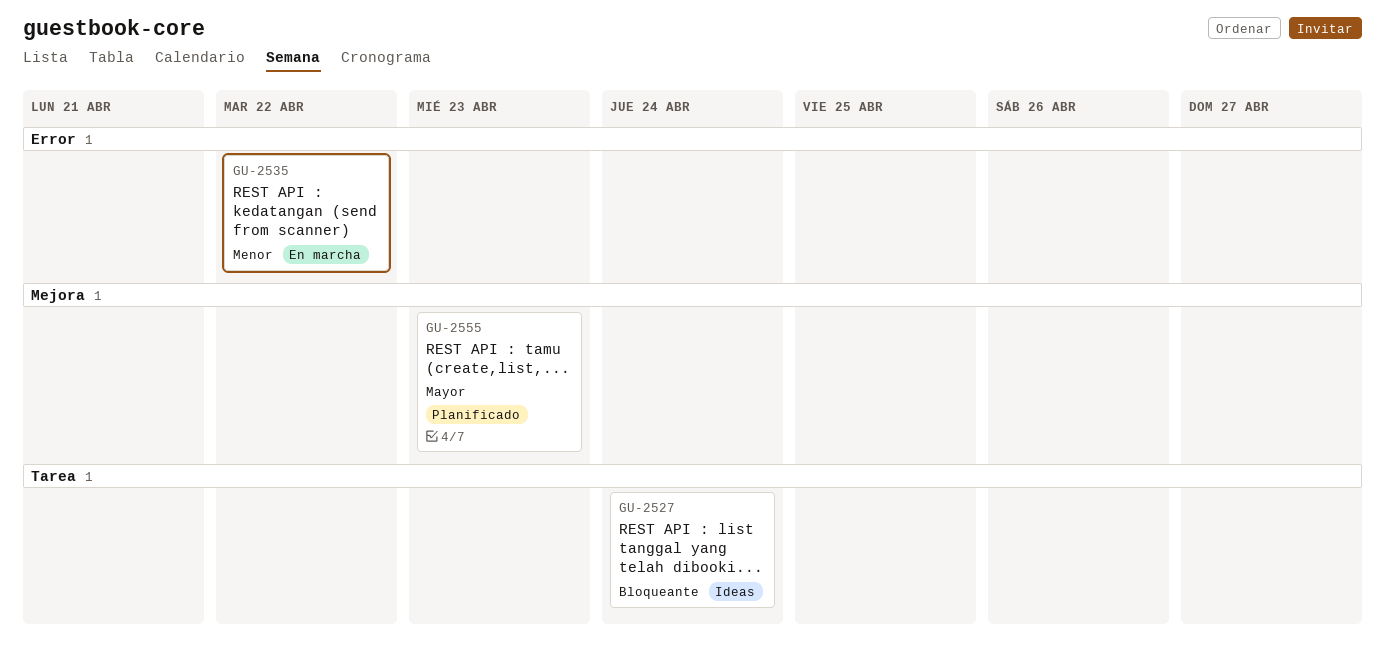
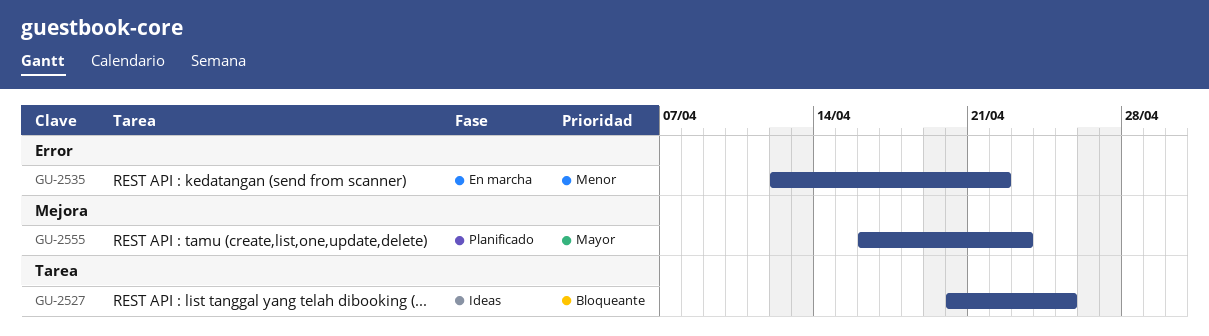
GU-2527, due: Apr 24 -> Apr 25

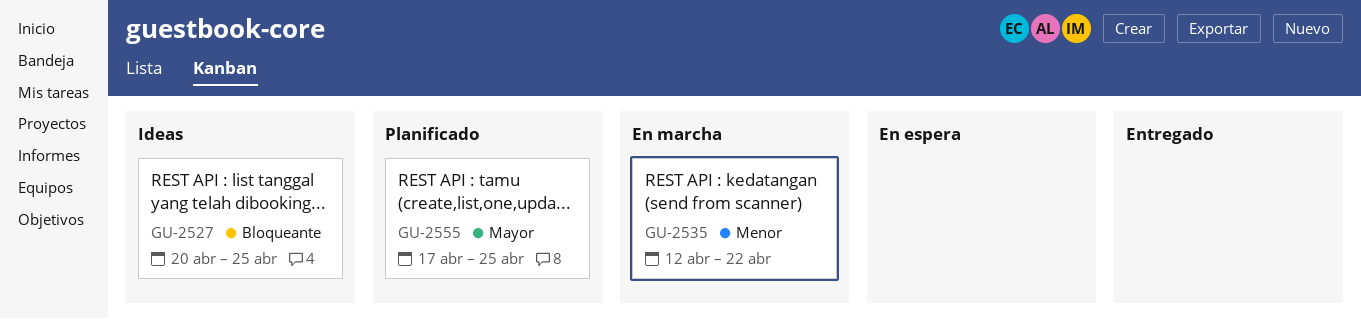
GU-2555, start: Apr 16 -> Apr 17
GU-2555, due: Apr 23 -> Apr 25

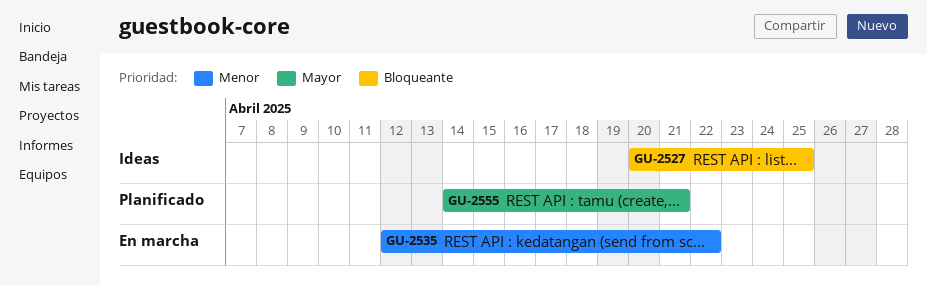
GU-2555, start: Apr 17 -> Apr 14
GU-2555, due: Apr 25 -> Apr 21

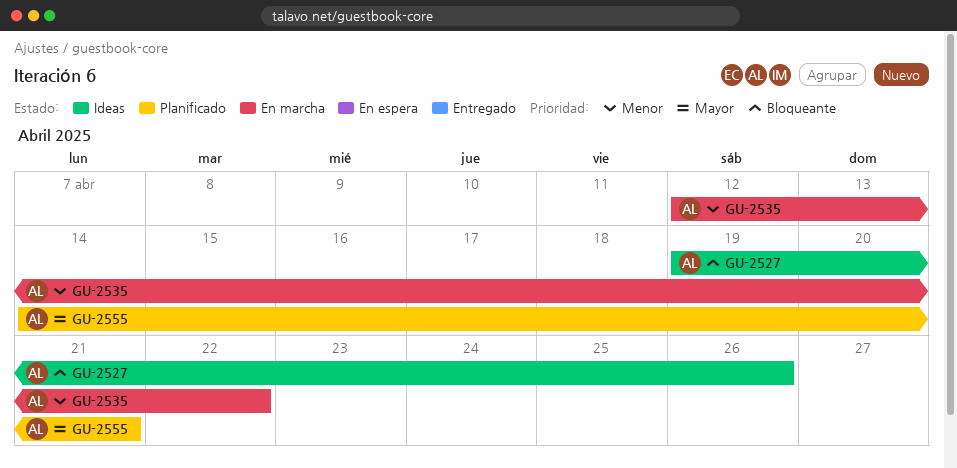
GU-2527, start: Apr 20 -> Apr 19
GU-2527, due: Apr 25 -> Apr 26

